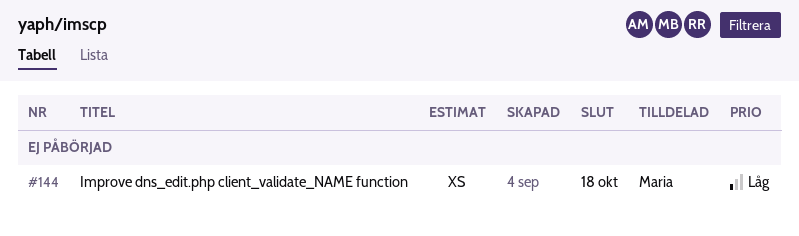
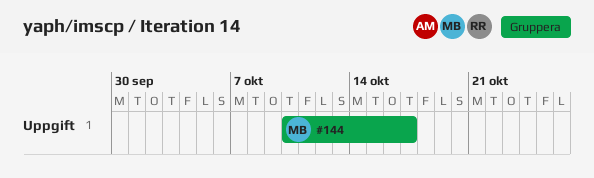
#144, due: Oct 18 -> Oct 17

